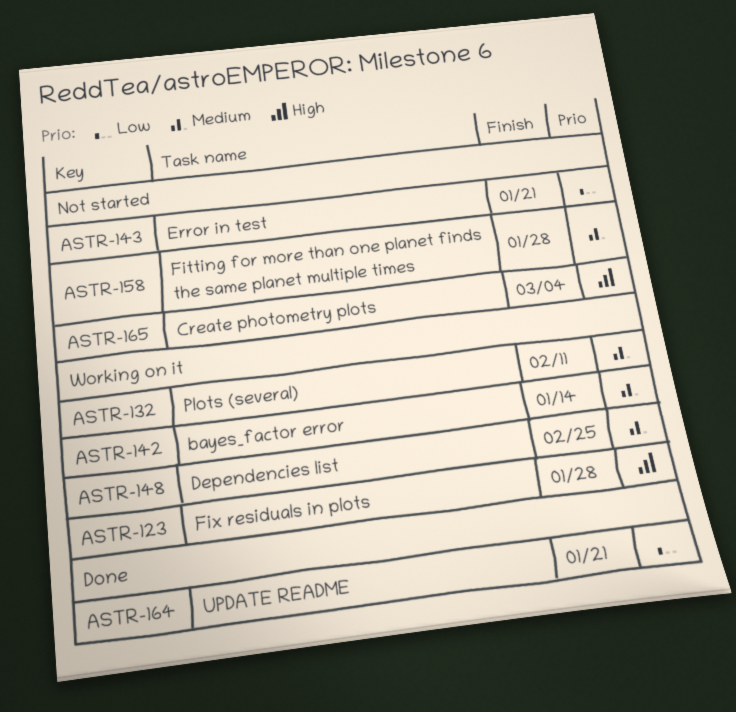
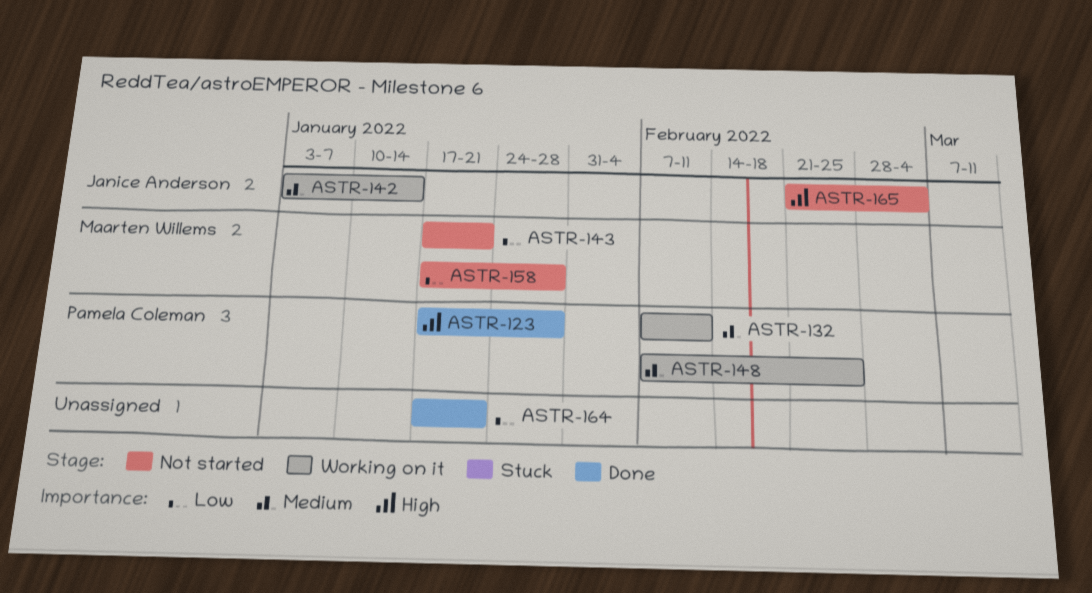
ASTR-123, status: Working on it -> Done
ASTR-158, priority: Medium -> Low

